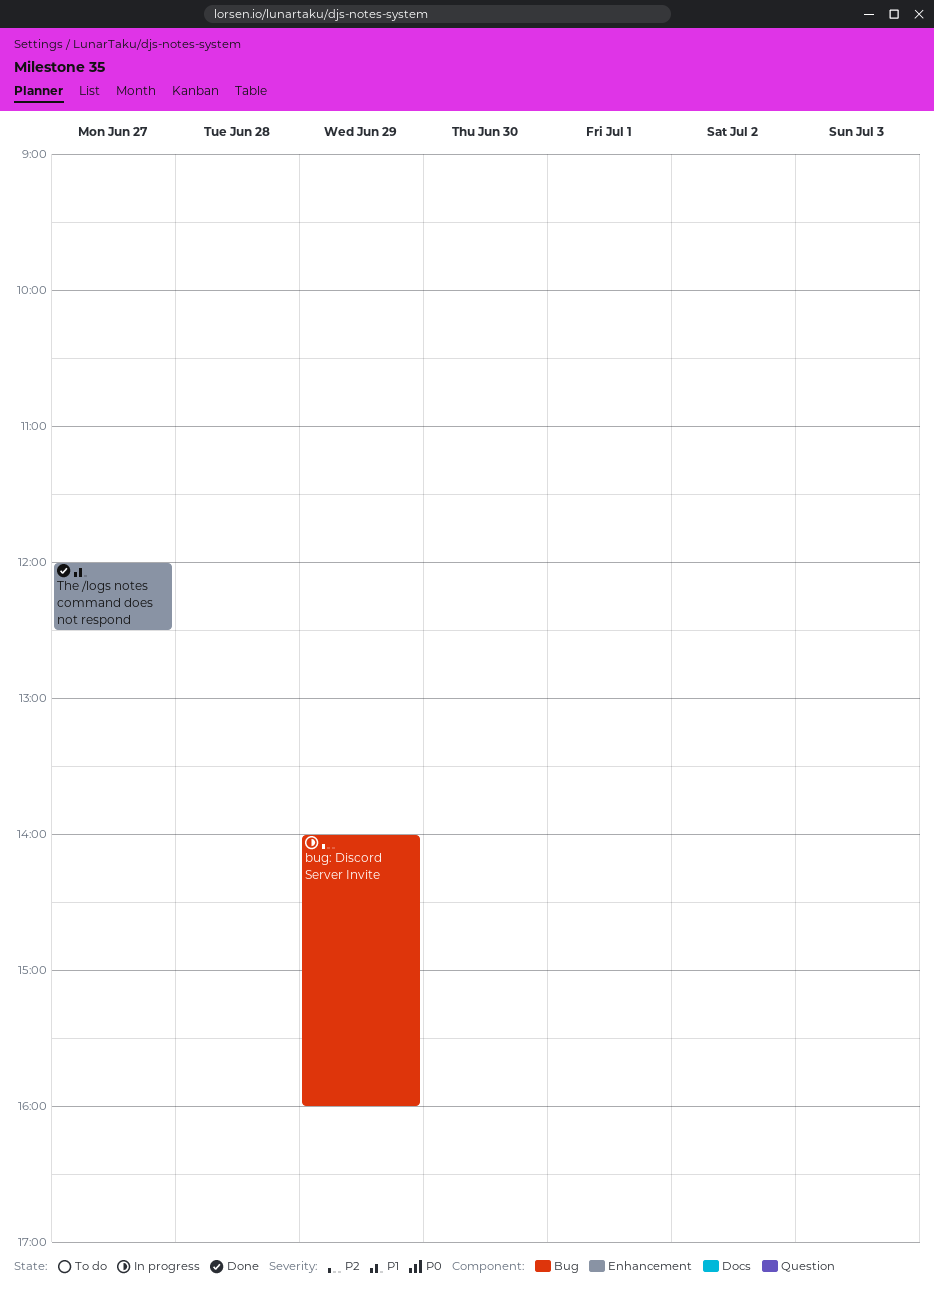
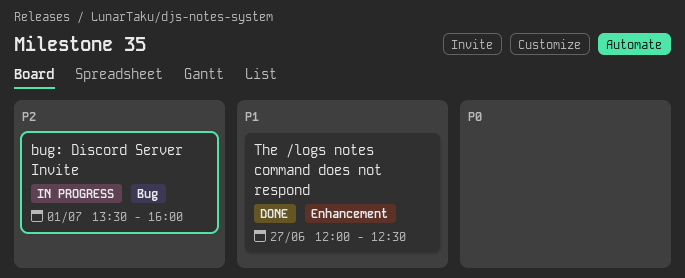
bug: Discord Server Invite, day: Jun 29 -> Jul 1
bug: Discord Server Invite, begins: 14:00 -> 13:30

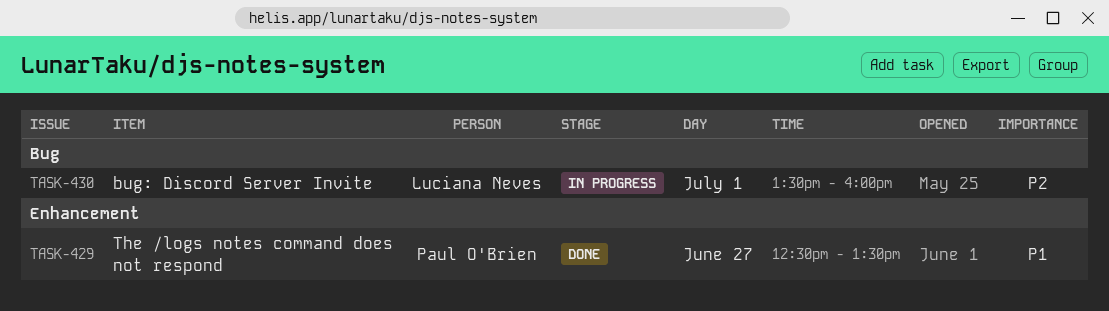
The /logs notes command does not respond, begins: 12:00 -> 12:30
The /logs notes command does not respond, ends: 12:30 -> 13:30

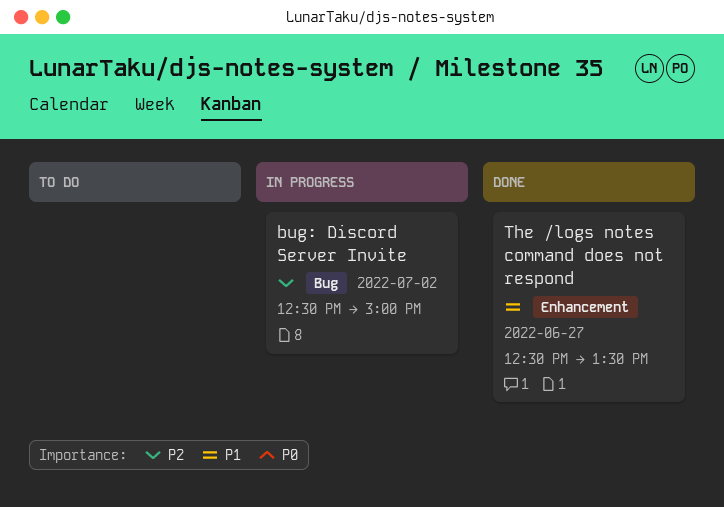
bug: Discord Server Invite, day: Jul 1 -> Jul 2
bug: Discord Server Invite, begins: 13:30 -> 12:30
bug: Discord Server Invite, ends: 16:00 -> 15:00

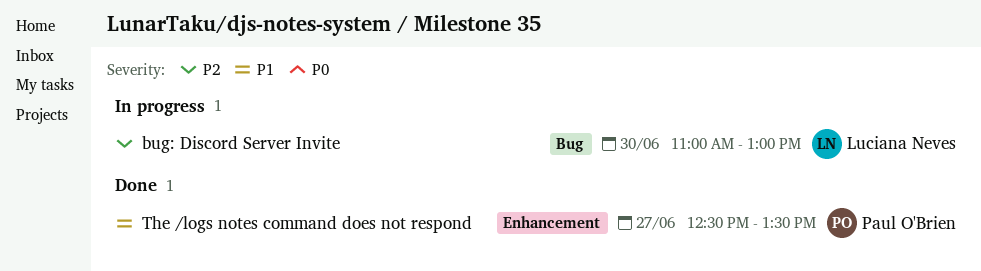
bug: Discord Server Invite, day: Jul 2 -> Jun 30
bug: Discord Server Invite, begins: 12:30 -> 11:00
bug: Discord Server Invite, ends: 15:00 -> 13:00

